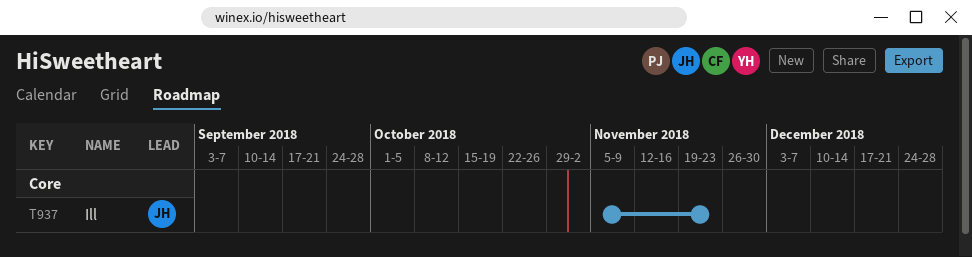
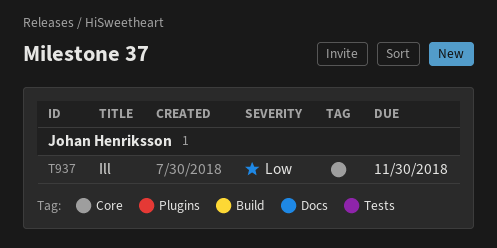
T937, due: Nov 23 -> Nov 30

